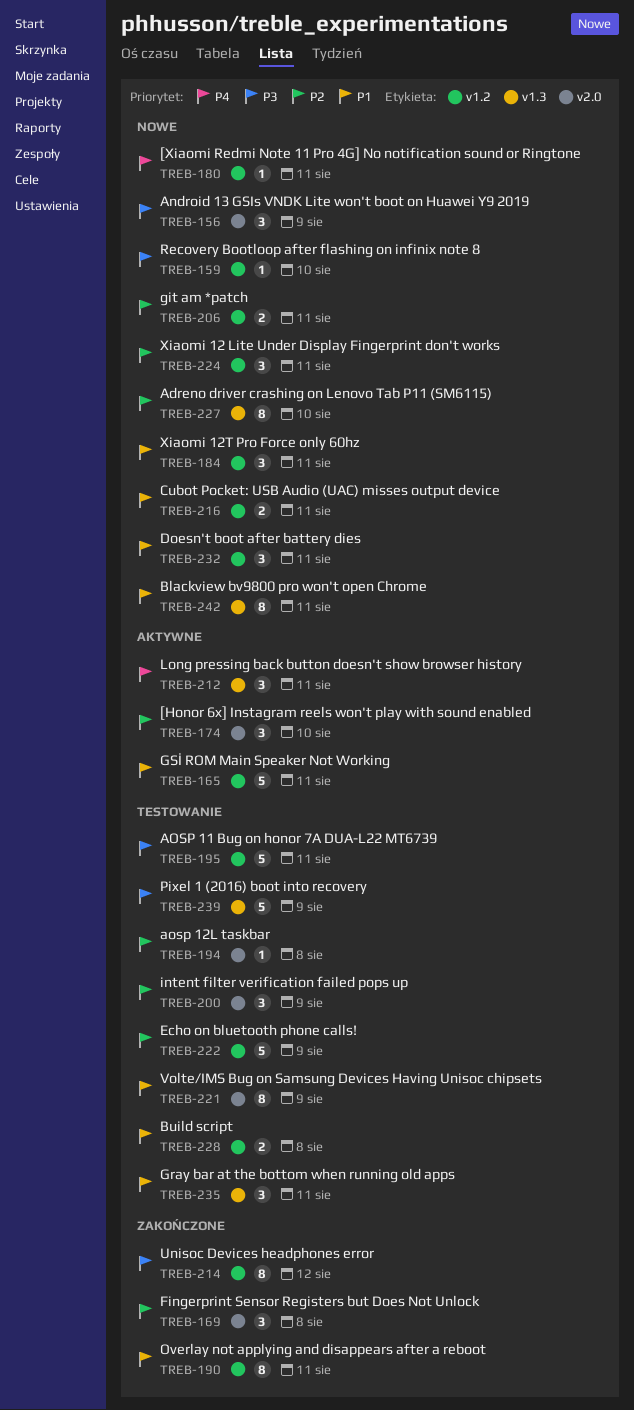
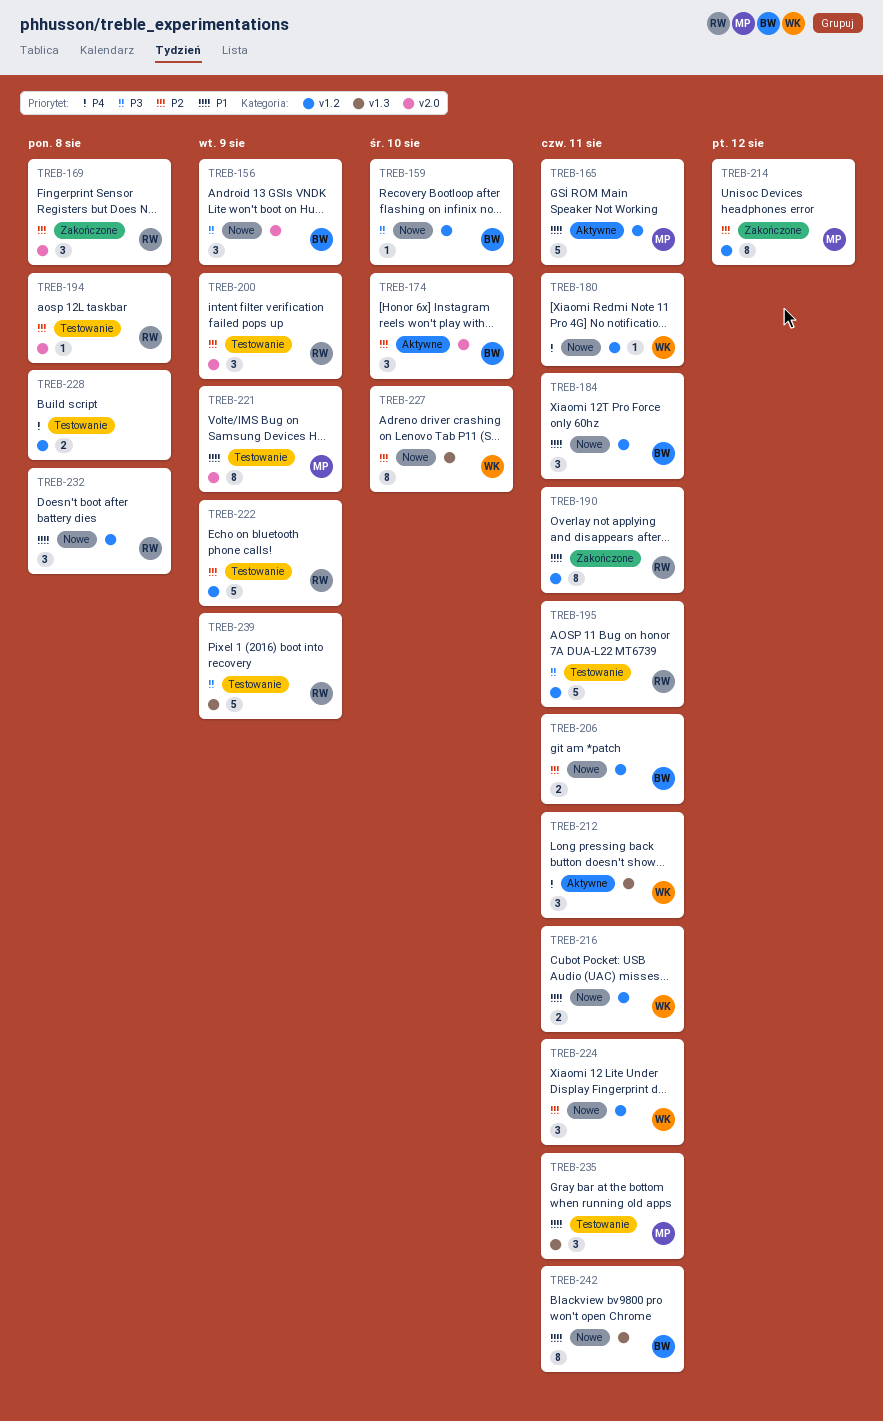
TREB-214, priority: P3 -> P2
TREB-228, priority: P1 -> P4
TREB-232, due: Aug 11 -> Aug 8

